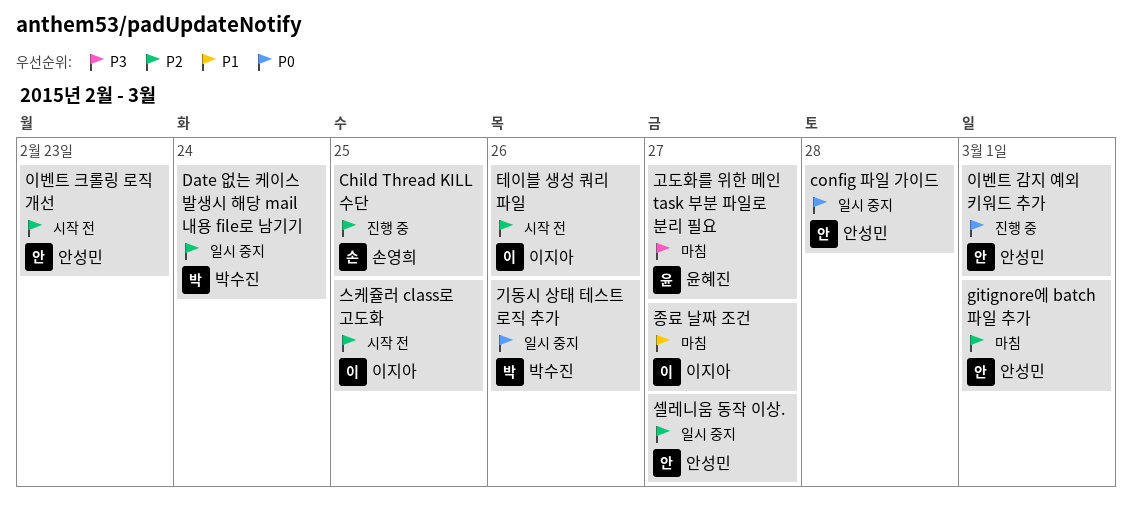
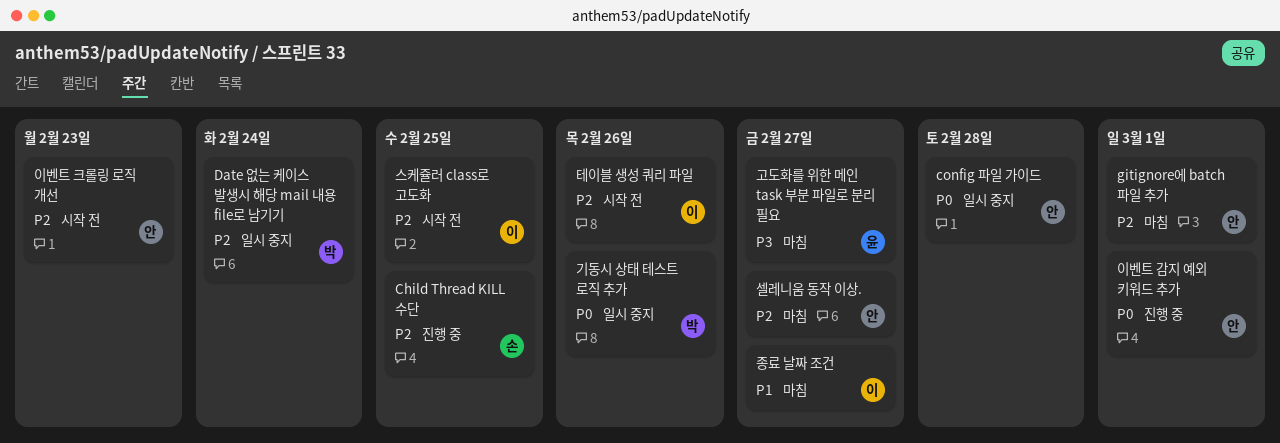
셀레니움 동작 이상., status: 일시 중지 -> 마침

